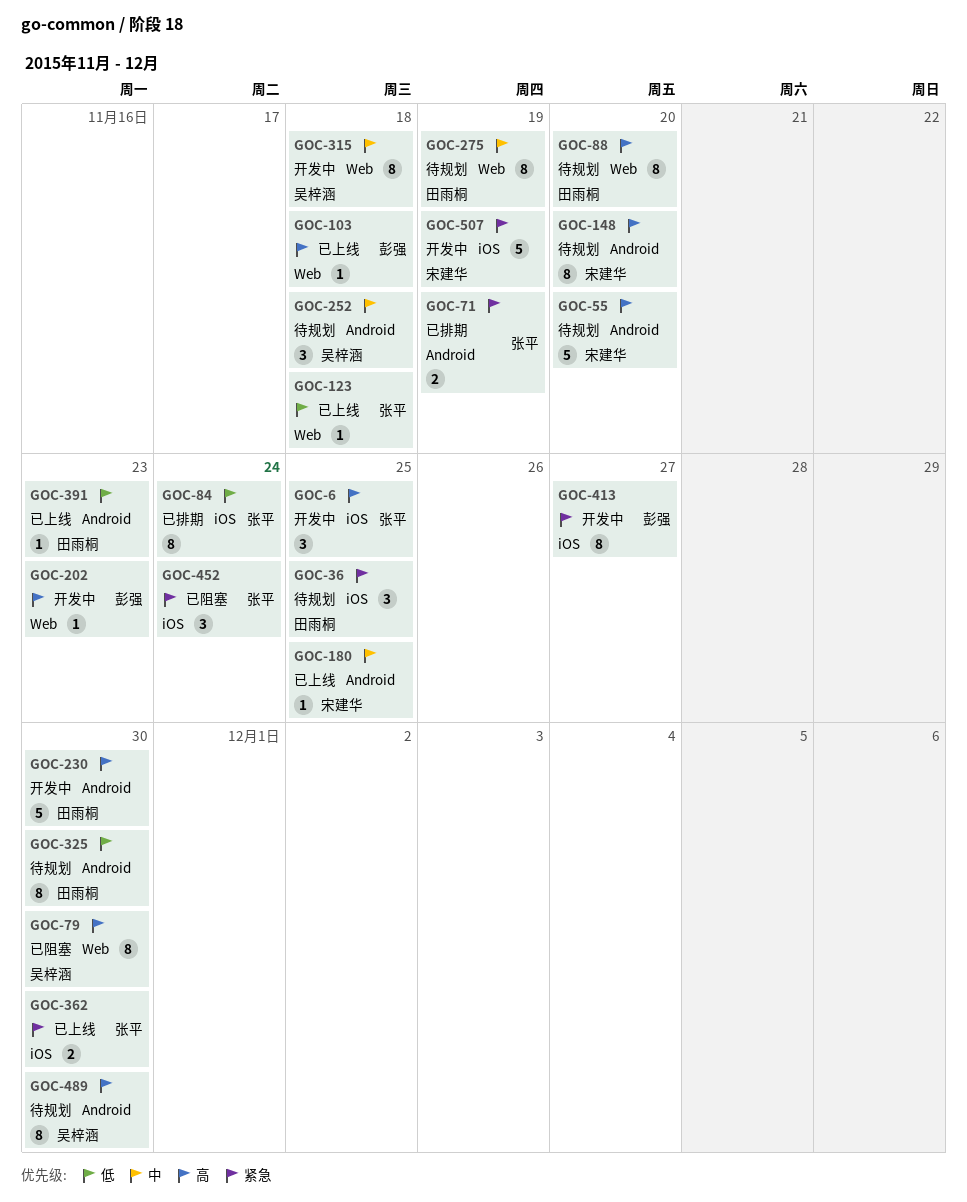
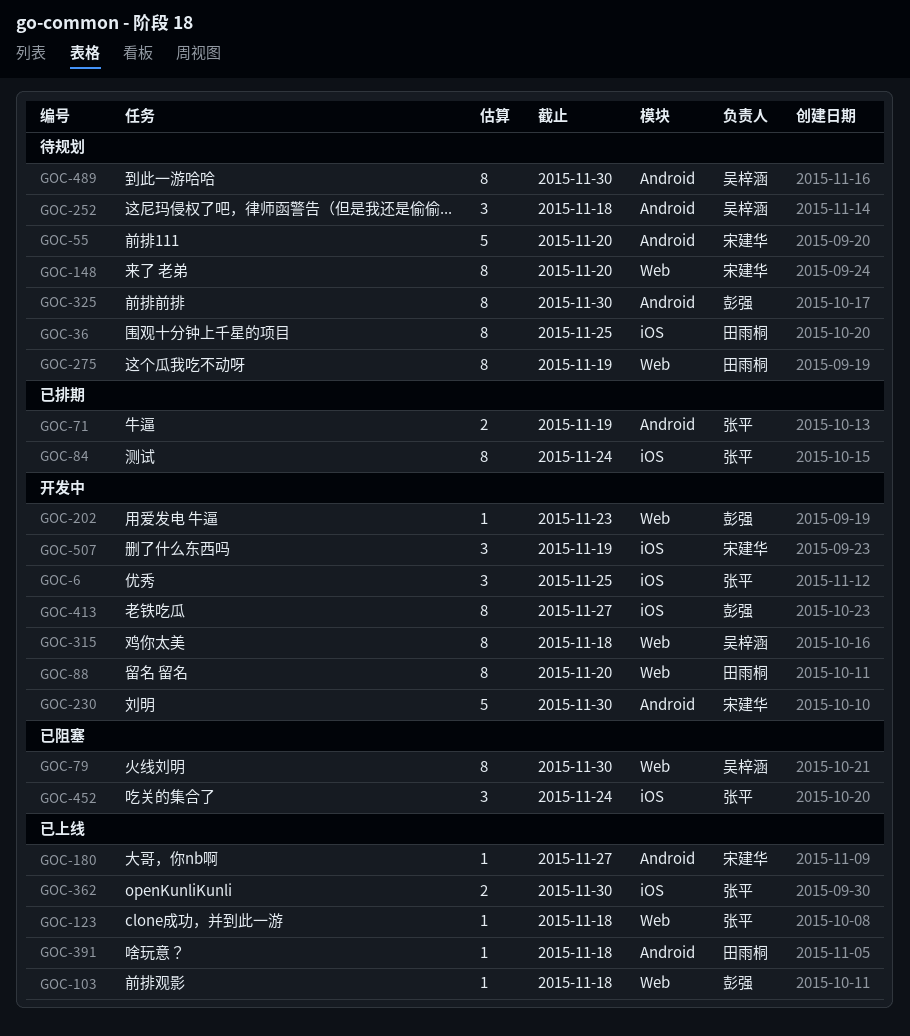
GOC-36, estimate: 3 -> 8
GOC-88, status: 待规划 -> 开发中
GOC-148, label: Android -> Web
GOC-180, due: Nov 25 -> Nov 27
GOC-230, owner: 田雨桐 -> 宋建华
GOC-325, owner: 田雨桐 -> 彭强
GOC-391, due: Nov 23 -> Nov 18
GOC-507, estimate: 5 -> 3

